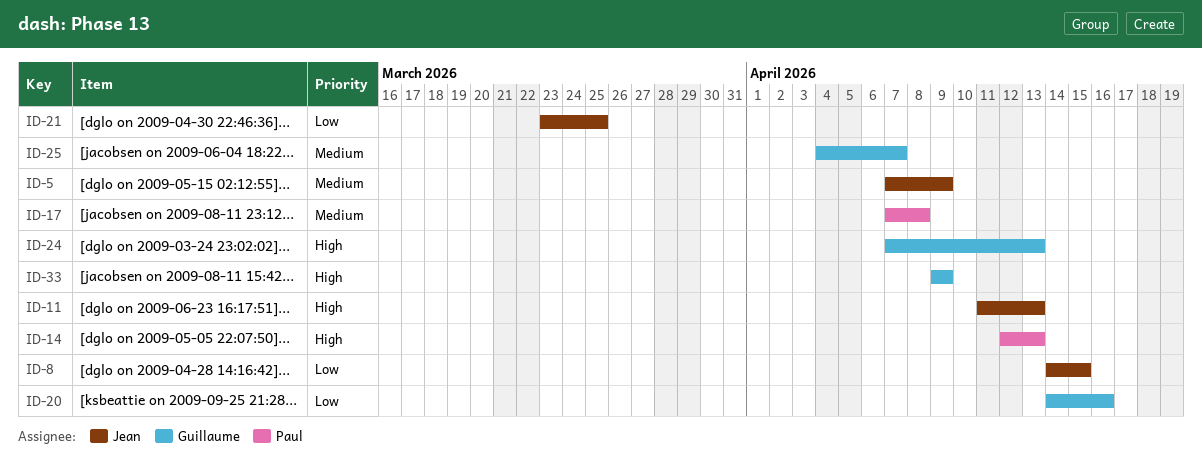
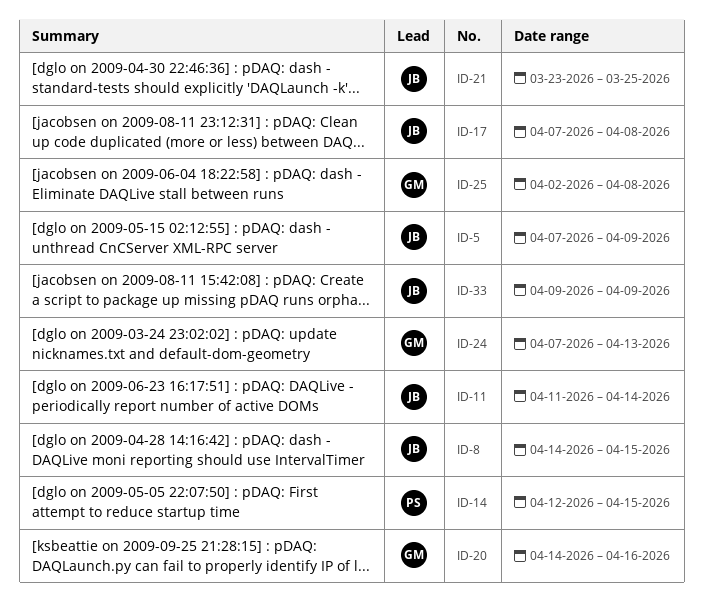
ID-11, due: Apr 13 -> Apr 14
ID-14, due: Apr 13 -> Apr 15
ID-17, owner: Paul -> Jean
ID-25, start: Apr 4 -> Apr 2
ID-25, due: Apr 7 -> Apr 8
ID-33, owner: Guillaume -> Jean

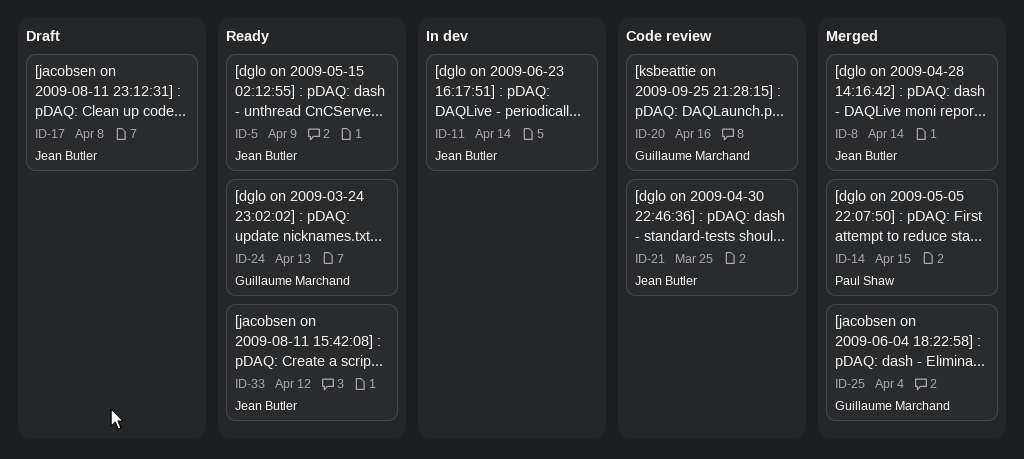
ID-8, due: Apr 15 -> Apr 14
ID-25, due: Apr 8 -> Apr 4
ID-33, due: Apr 9 -> Apr 12

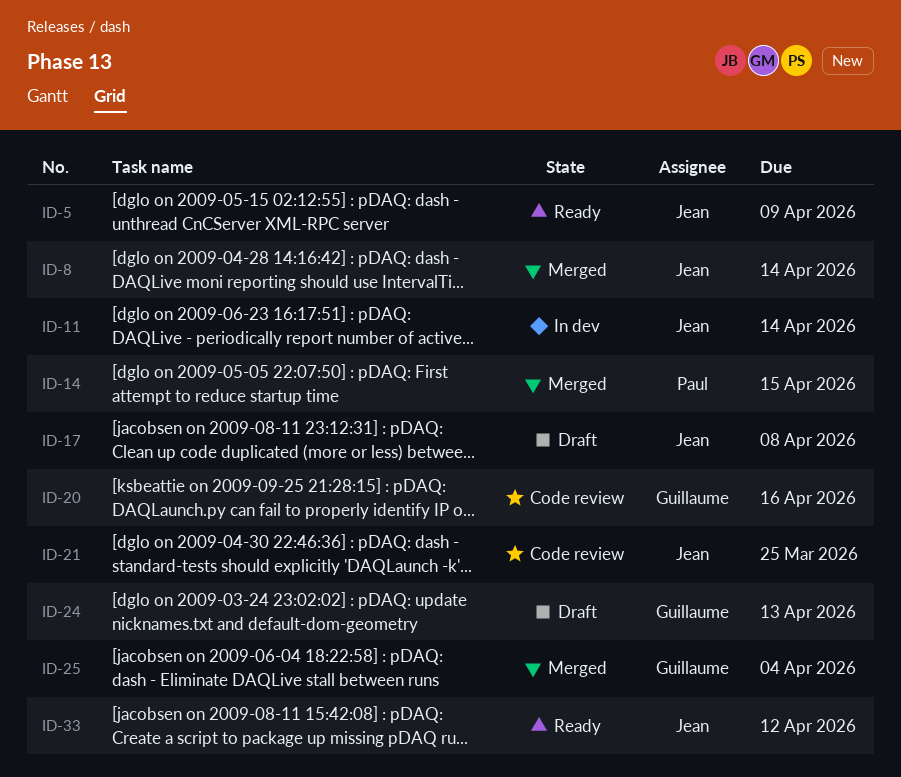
ID-24, status: Ready -> Draft

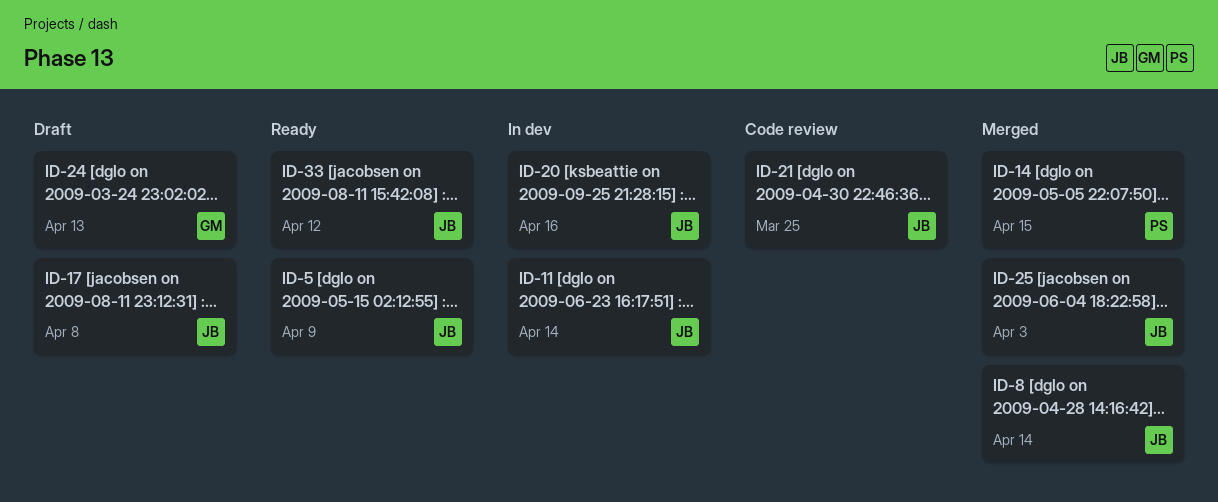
ID-20, status: Code review -> In dev
ID-20, owner: Guillaume -> Jean
ID-25, owner: Guillaume -> Jean
ID-25, due: Apr 4 -> Apr 3

